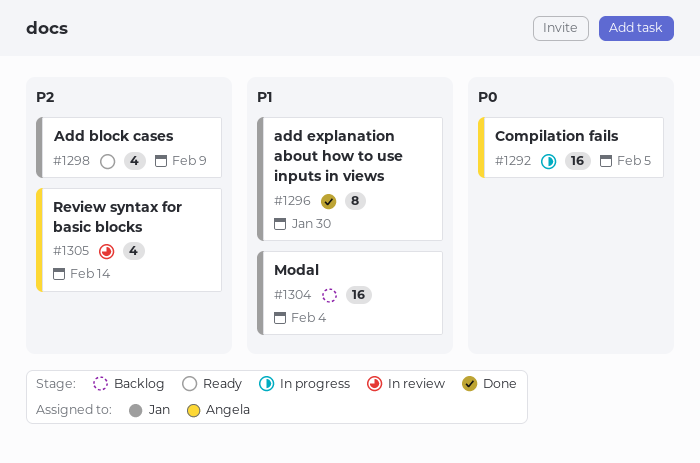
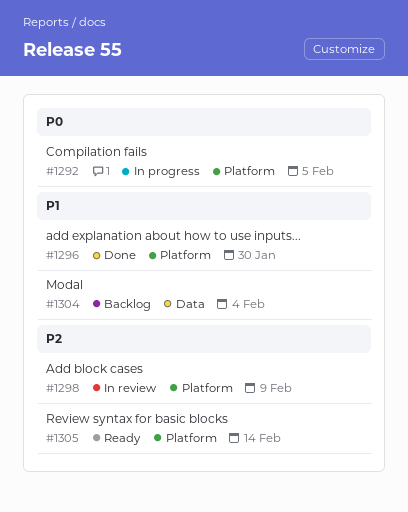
#1298, status: Ready -> In review
#1305, status: In review -> Ready

